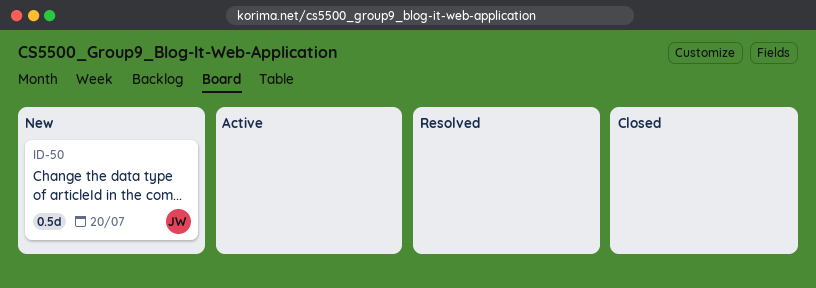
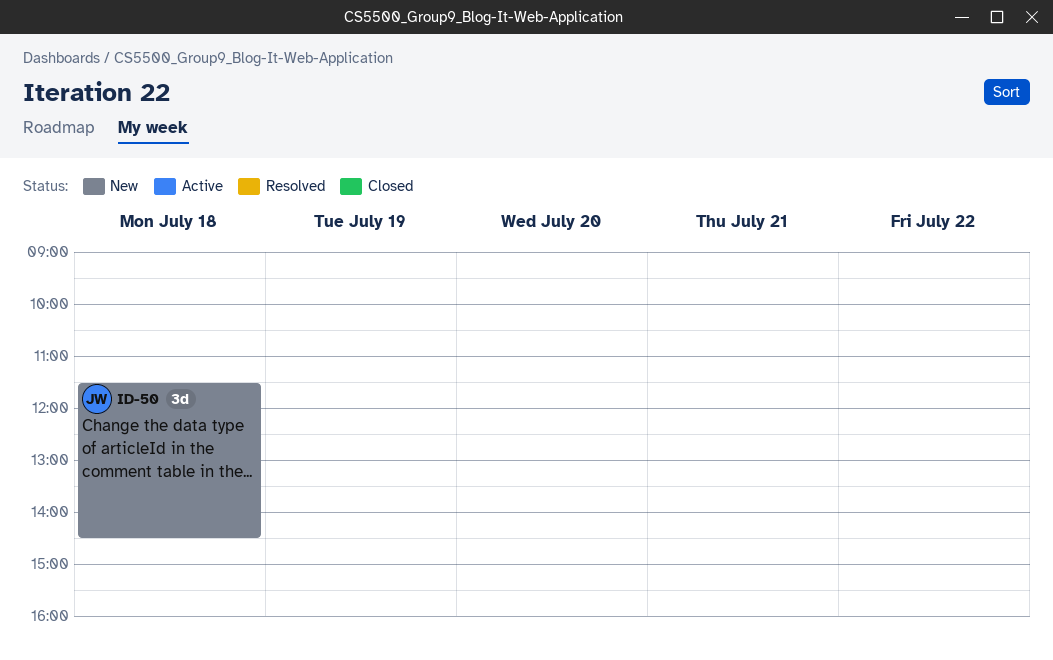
ID-50, estimate: 0.5d -> 3d
ID-50, day: Jul 20 -> Jul 18

